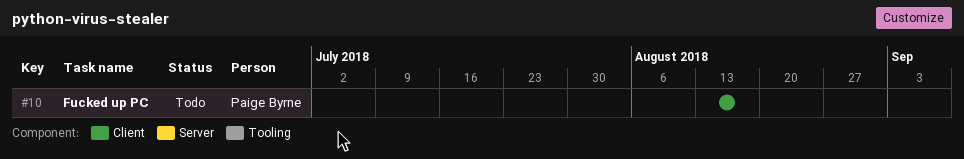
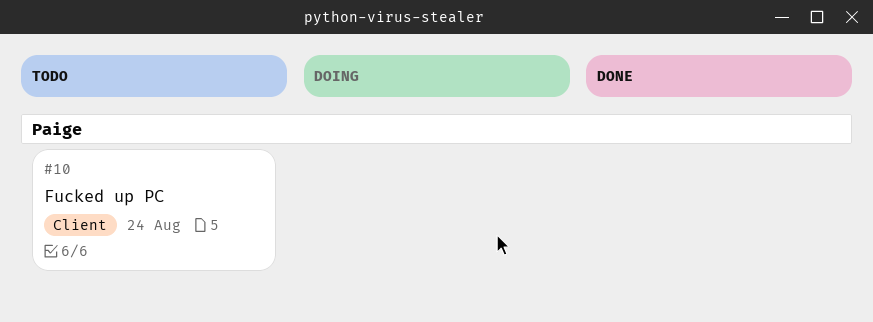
#10, due: Aug 17 -> Aug 24

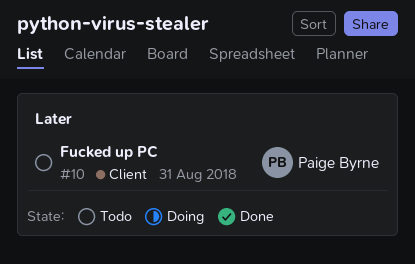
#10, due: Aug 24 -> Aug 31

